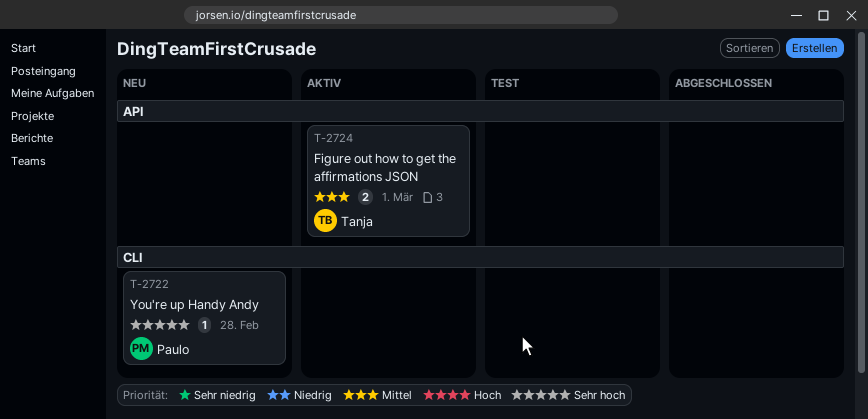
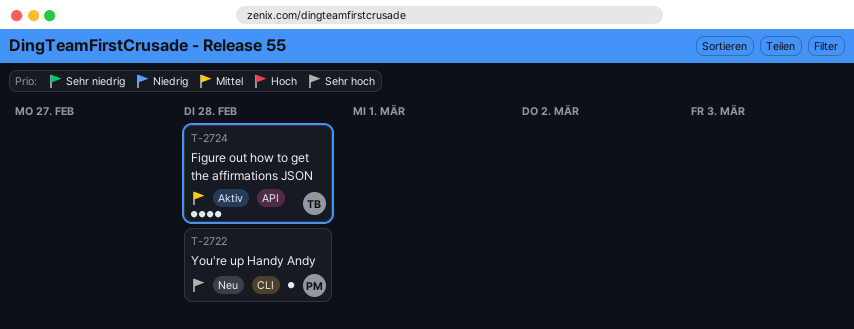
T-2724, estimate: 2 -> 4
T-2724, due: Mar 1 -> Feb 28

